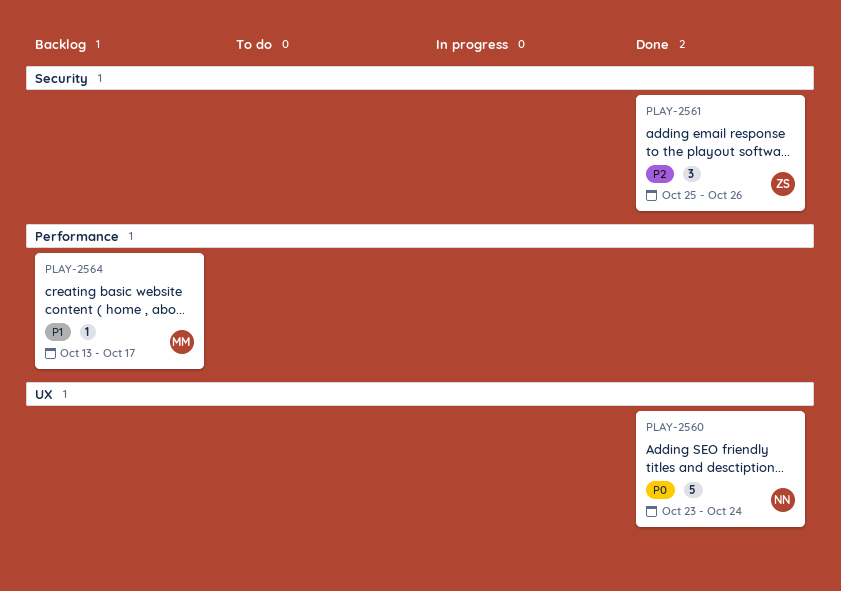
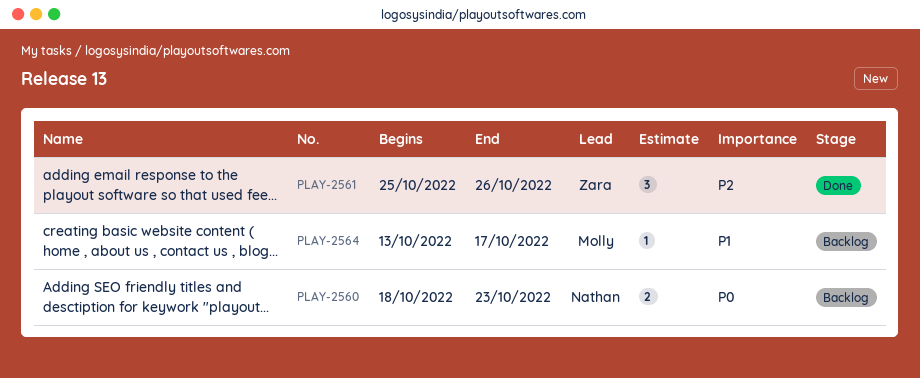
PLAY-2560, status: Done -> Backlog
PLAY-2560, estimate: 5 -> 2
PLAY-2560, start: Oct 23 -> Oct 18
PLAY-2560, due: Oct 24 -> Oct 23

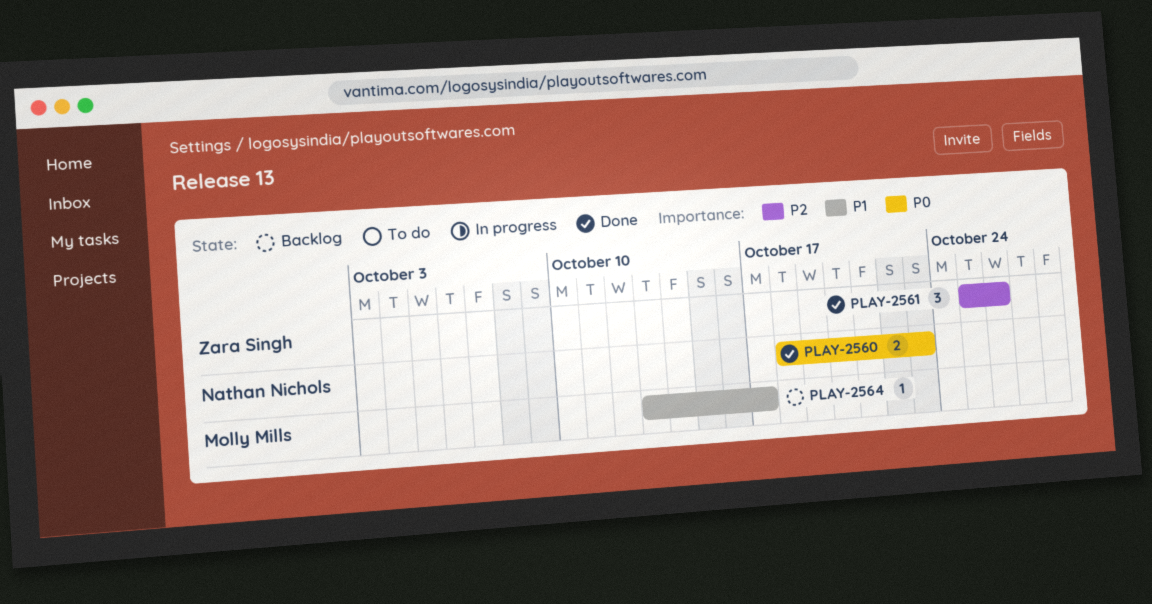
PLAY-2560, status: Backlog -> Done

